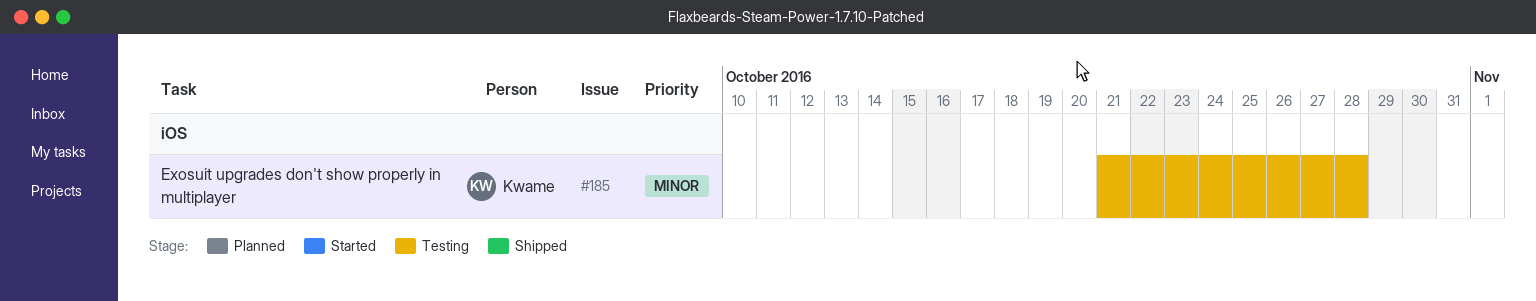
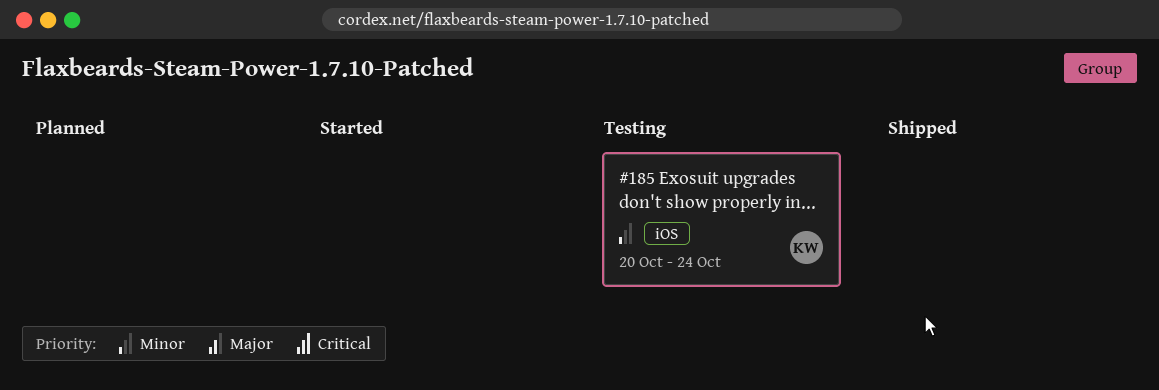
#185, start: Oct 21 -> Oct 20
#185, due: Oct 28 -> Oct 24

